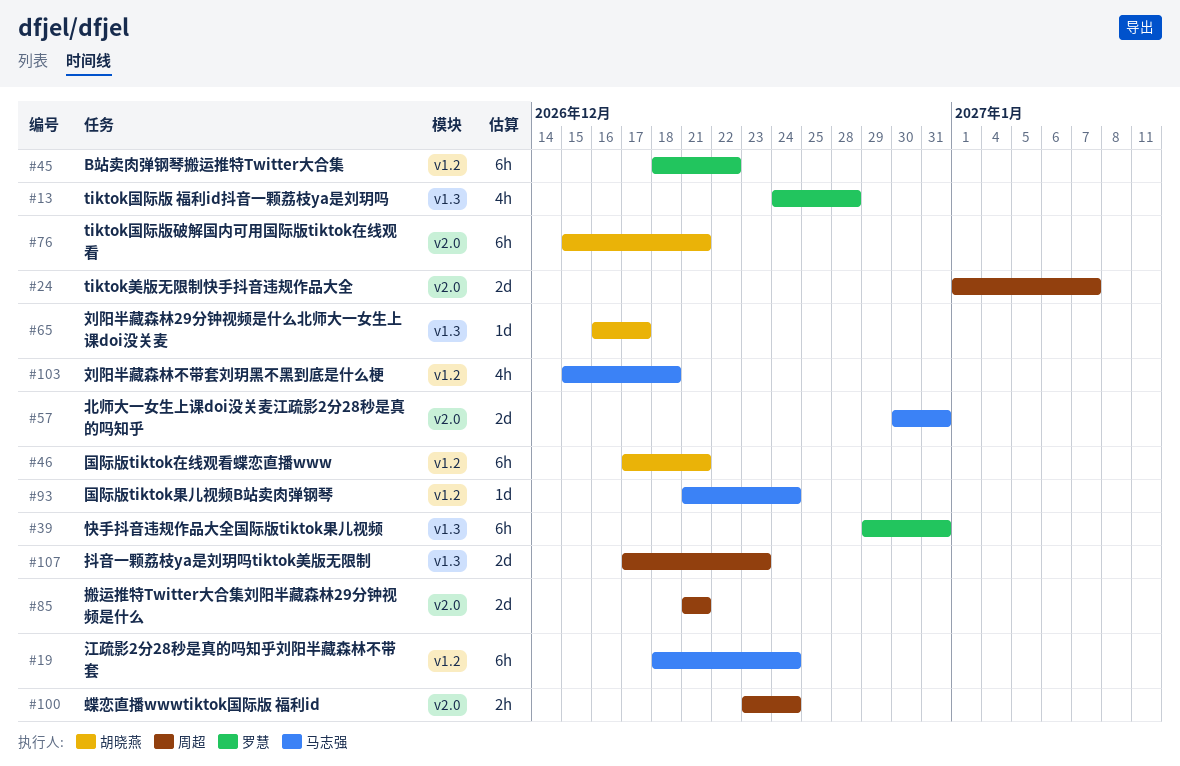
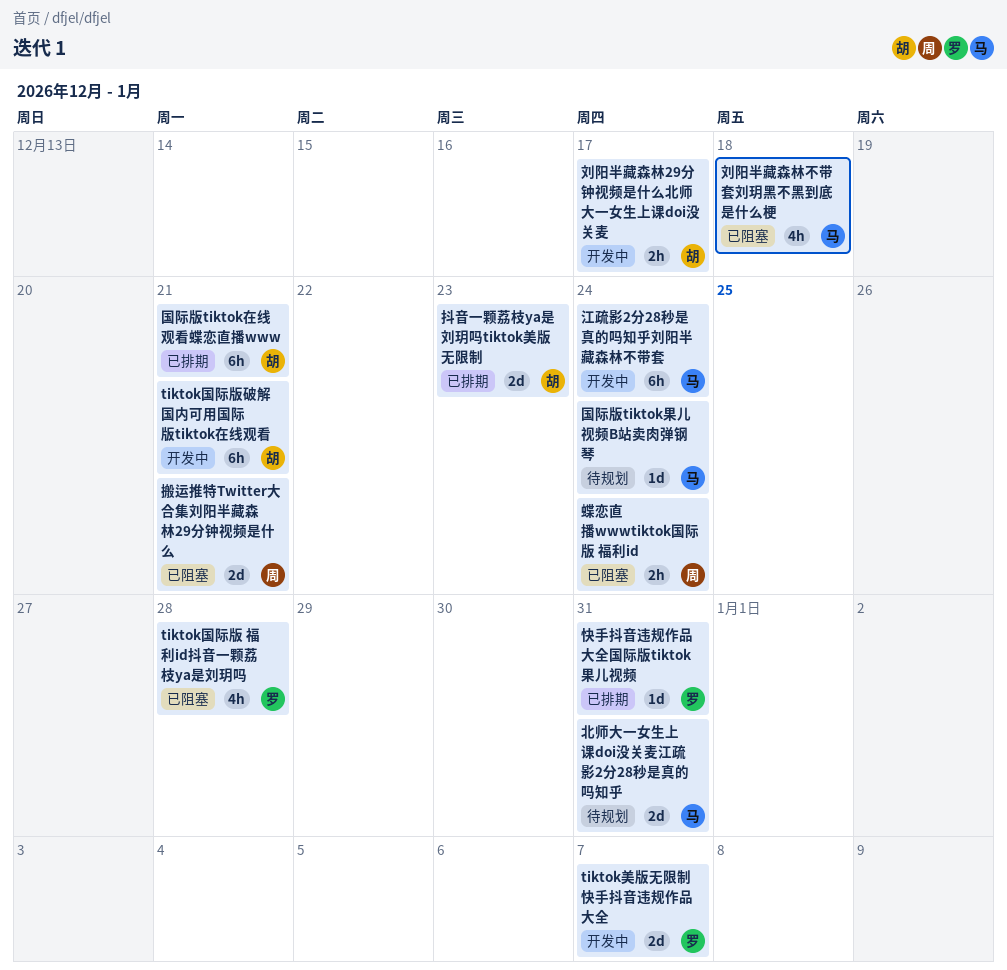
B站卖肉弹钢琴搬运推特Twitter大合集: present -> none
tiktok美版无限制快手抖音违规作品大全, owner: 周超 -> 罗慧
刘阳半藏森林29分钟视频是什么北师大一女生上课doi没关麦, estimate: 1d -> 2h
快手抖音违规作品大全国际版tiktok果儿视频, estimate: 6h -> 1d
抖音一颗荔枝ya是刘玥吗tiktok美版无限制, owner: 周超 -> 胡晓燕

